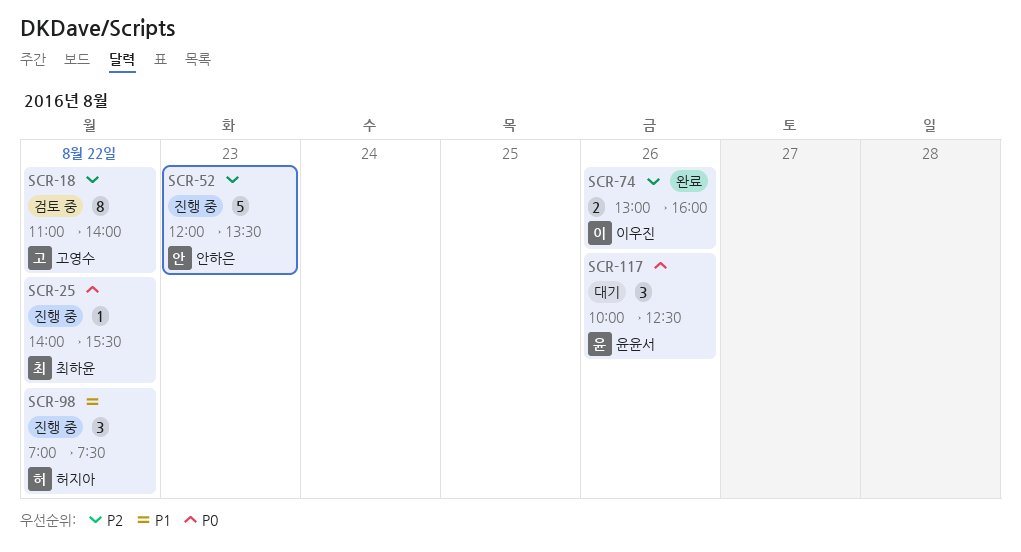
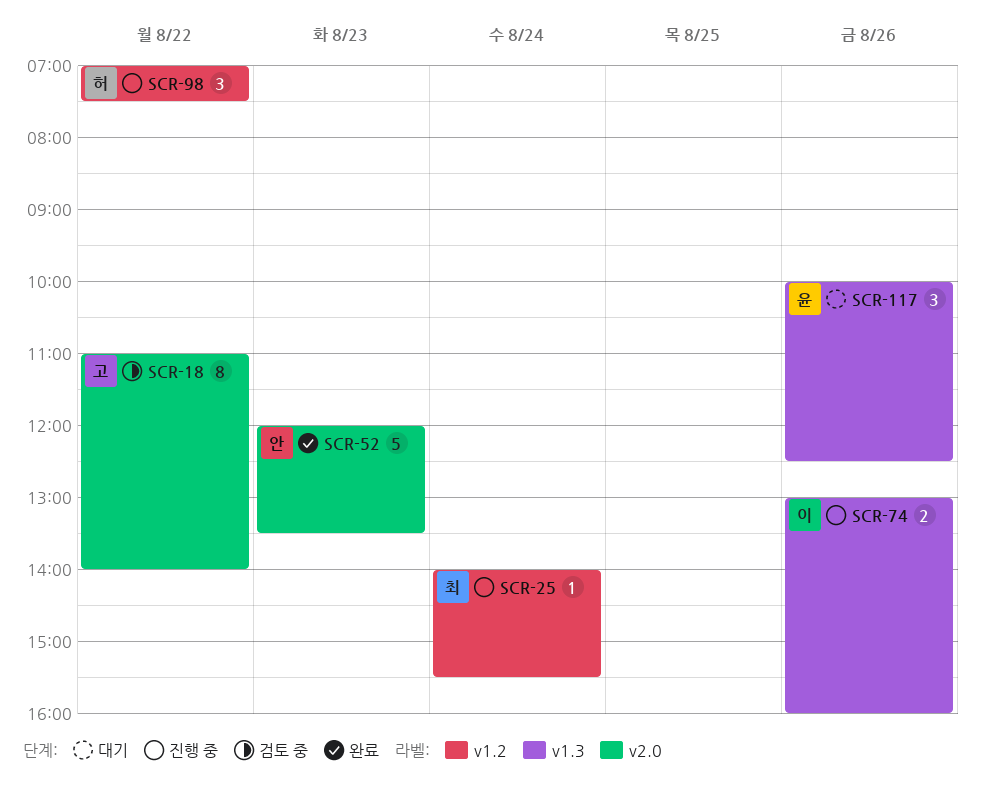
SCR-25, day: Aug 22 -> Aug 24
SCR-52, status: 진행 중 -> 완료
SCR-74, status: 완료 -> 진행 중

